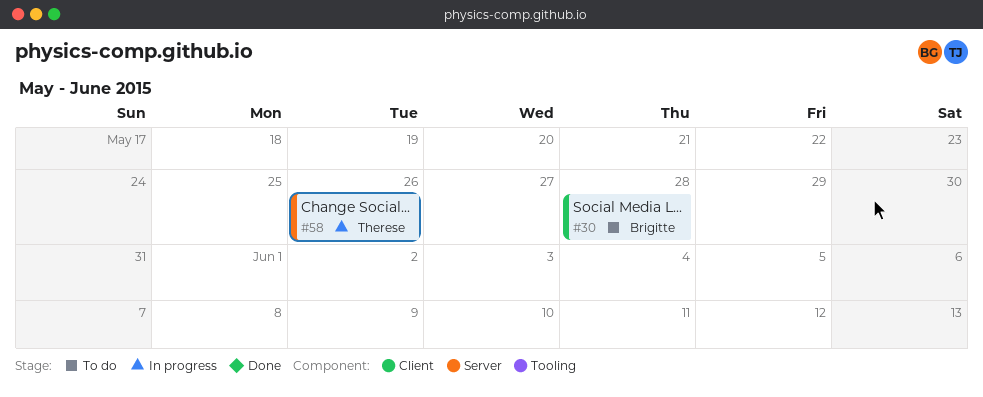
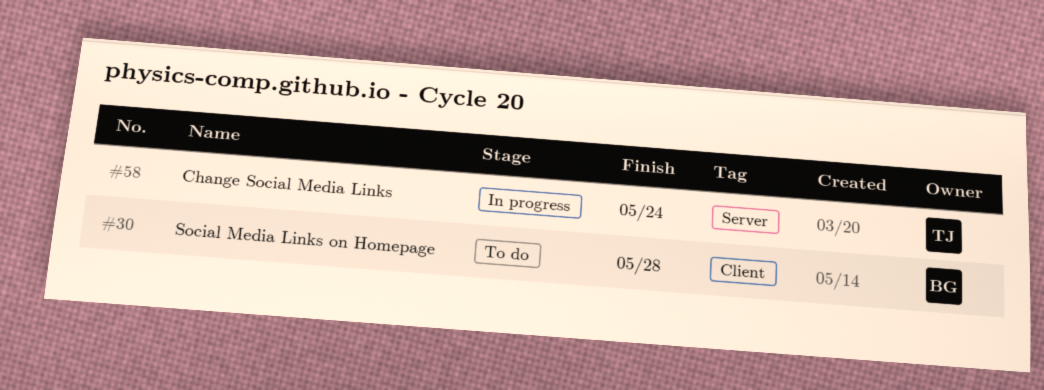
#58, due: May 26 -> May 24

